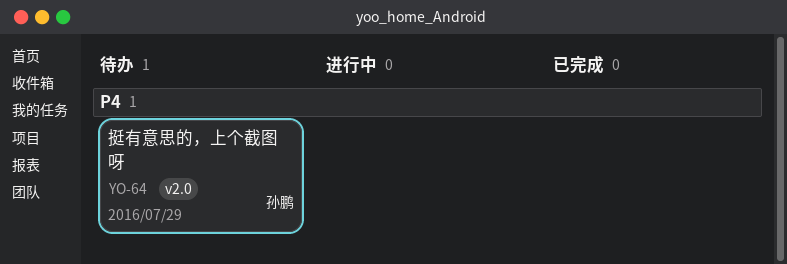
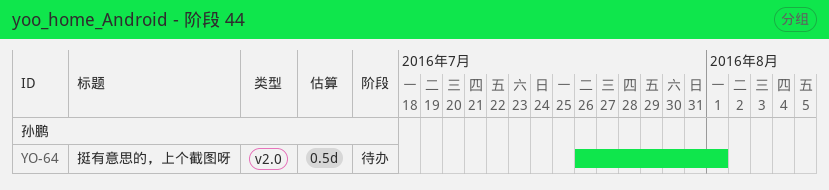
YO-64, due: Jul 29 -> Aug 1

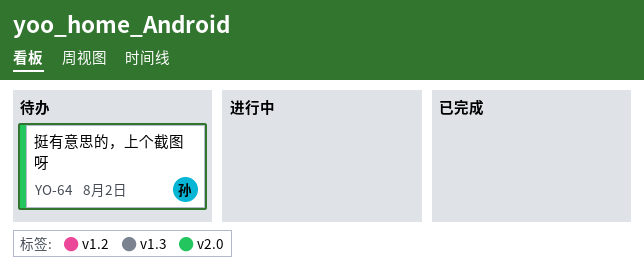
YO-64, due: Aug 1 -> Aug 2

